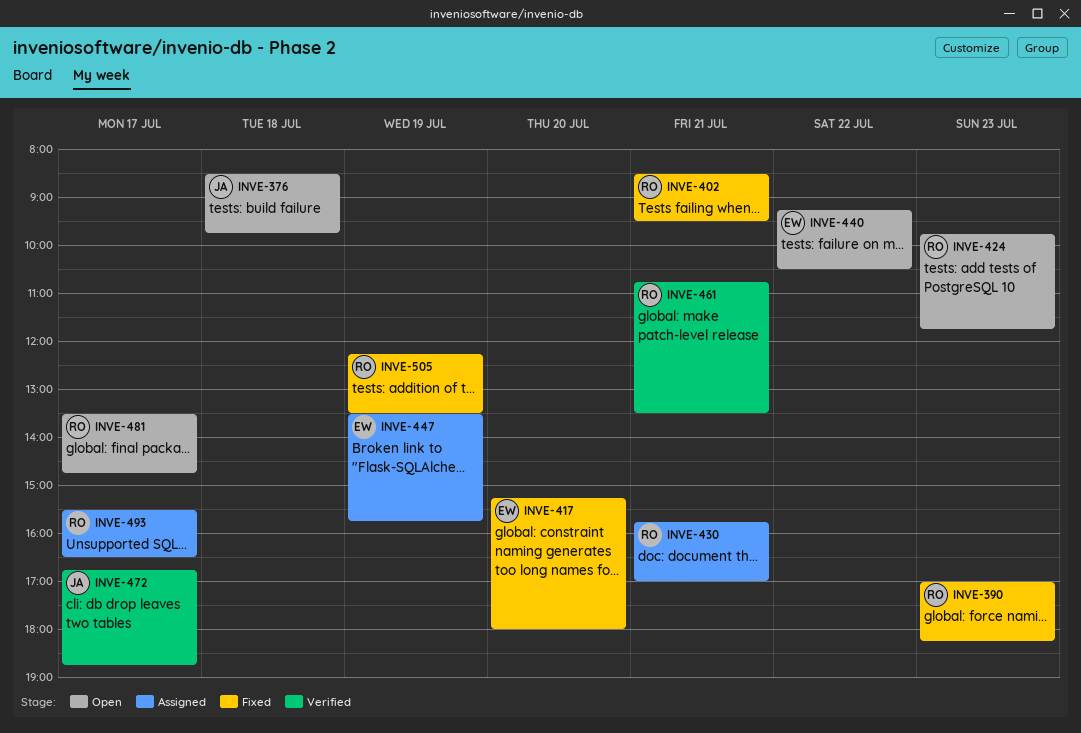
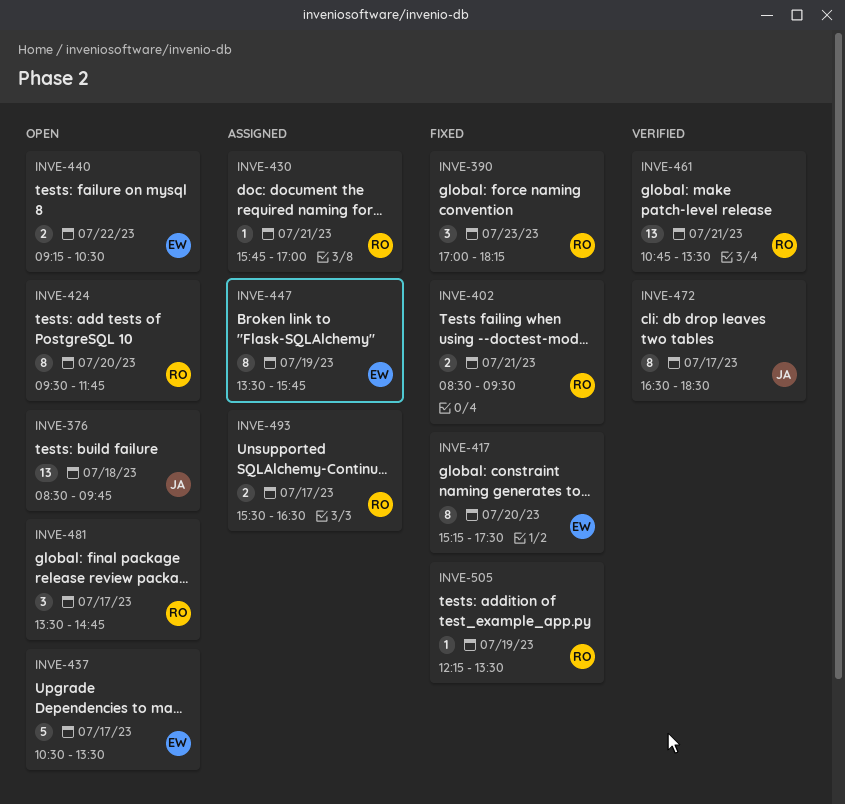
INVE-417, ends: 18:00 -> 17:30
INVE-424, day: Jul 23 -> Jul 20
INVE-424, begins: 09:45 -> 09:30
INVE-437: none -> present
INVE-472, begins: 16:45 -> 16:30
INVE-472, ends: 18:45 -> 18:30

